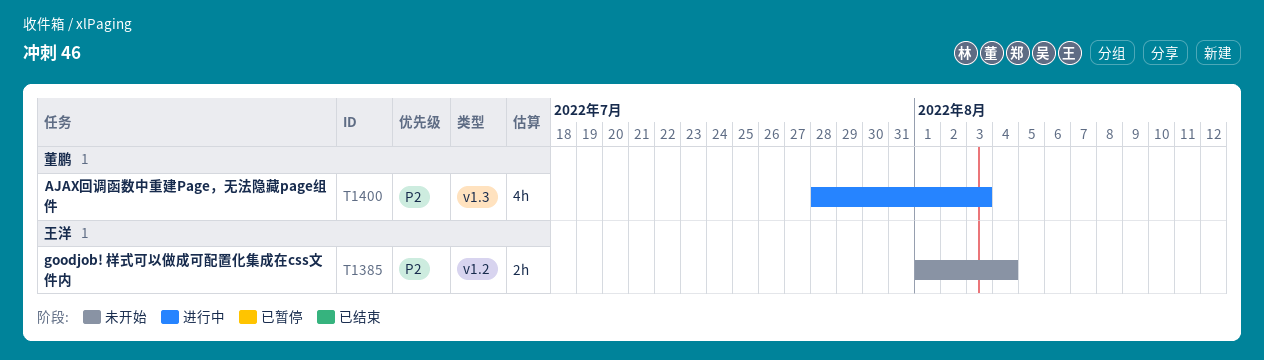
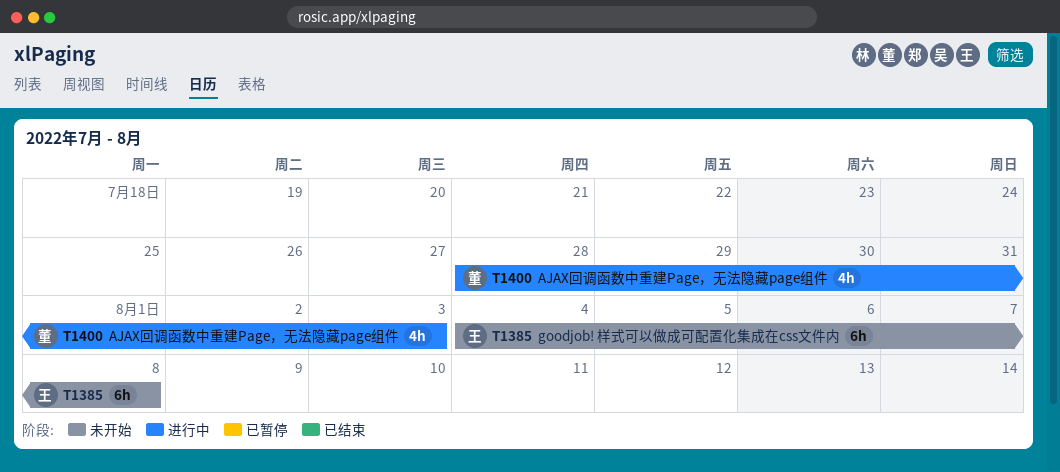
T1385, estimate: 2h -> 6h
T1385, start: Aug 1 -> Aug 4
T1385, due: Aug 4 -> Aug 8

